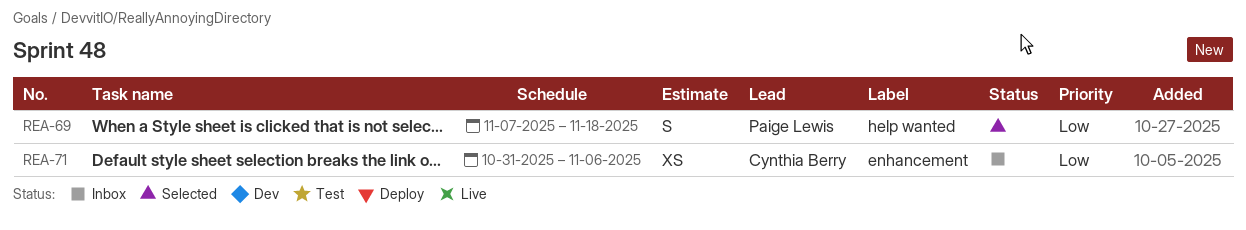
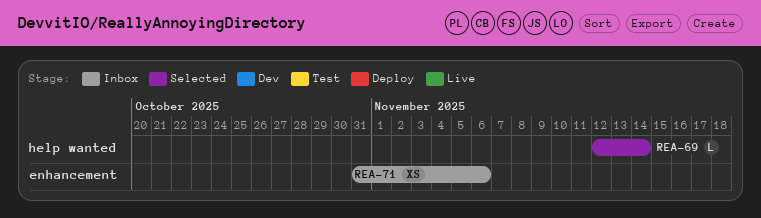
REA-69, estimate: S -> L
REA-69, start: Nov 7 -> Nov 12
REA-69, due: Nov 18 -> Nov 14

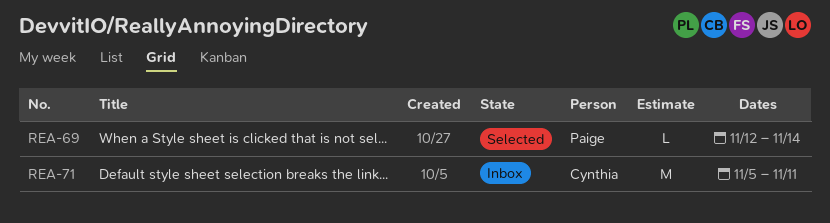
REA-71, estimate: XS -> M
REA-71, start: Oct 31 -> Nov 5
REA-71, due: Nov 6 -> Nov 11

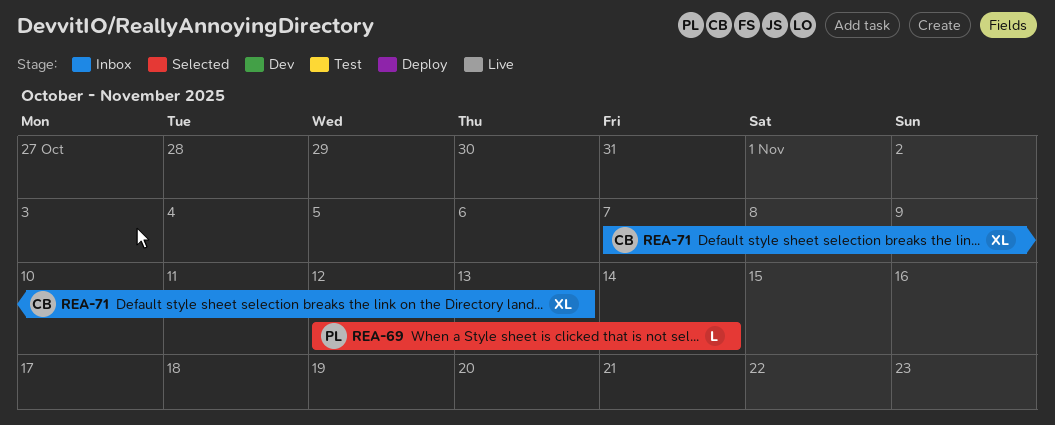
REA-71, estimate: M -> XL
REA-71, start: Nov 5 -> Nov 7
REA-71, due: Nov 11 -> Nov 13

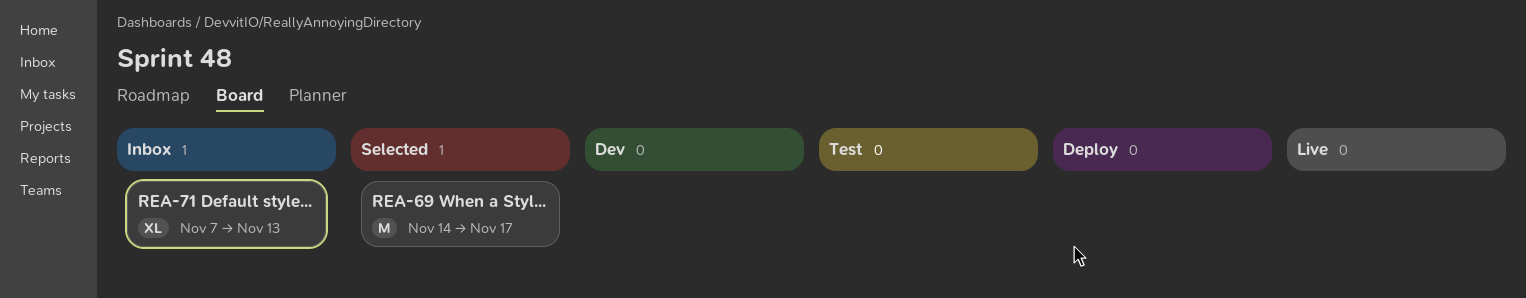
REA-69, estimate: L -> M
REA-69, start: Nov 12 -> Nov 14
REA-69, due: Nov 14 -> Nov 17

